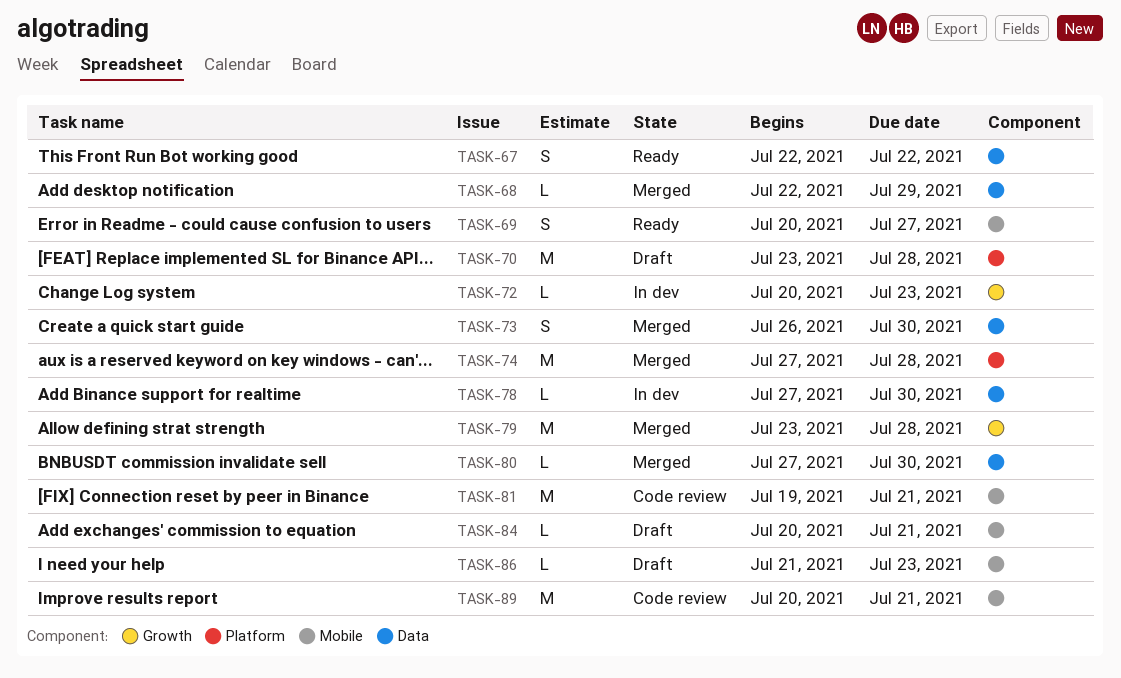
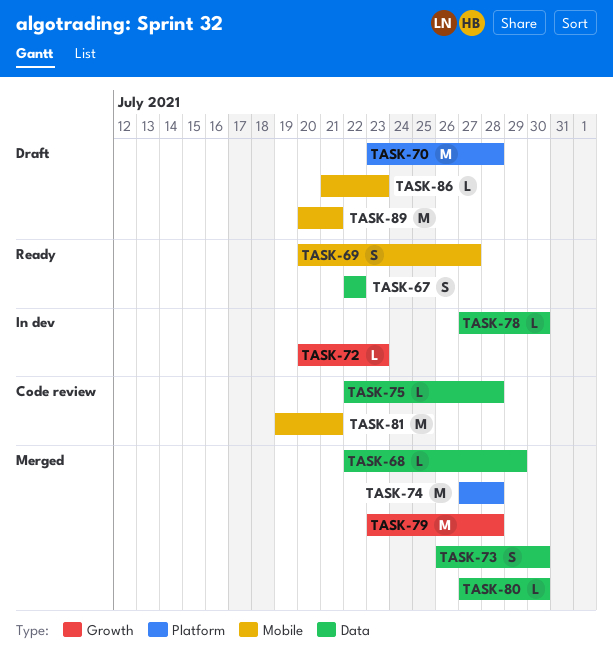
TASK-75: none -> present
TASK-84: present -> none
TASK-89, status: Code review -> Draft

